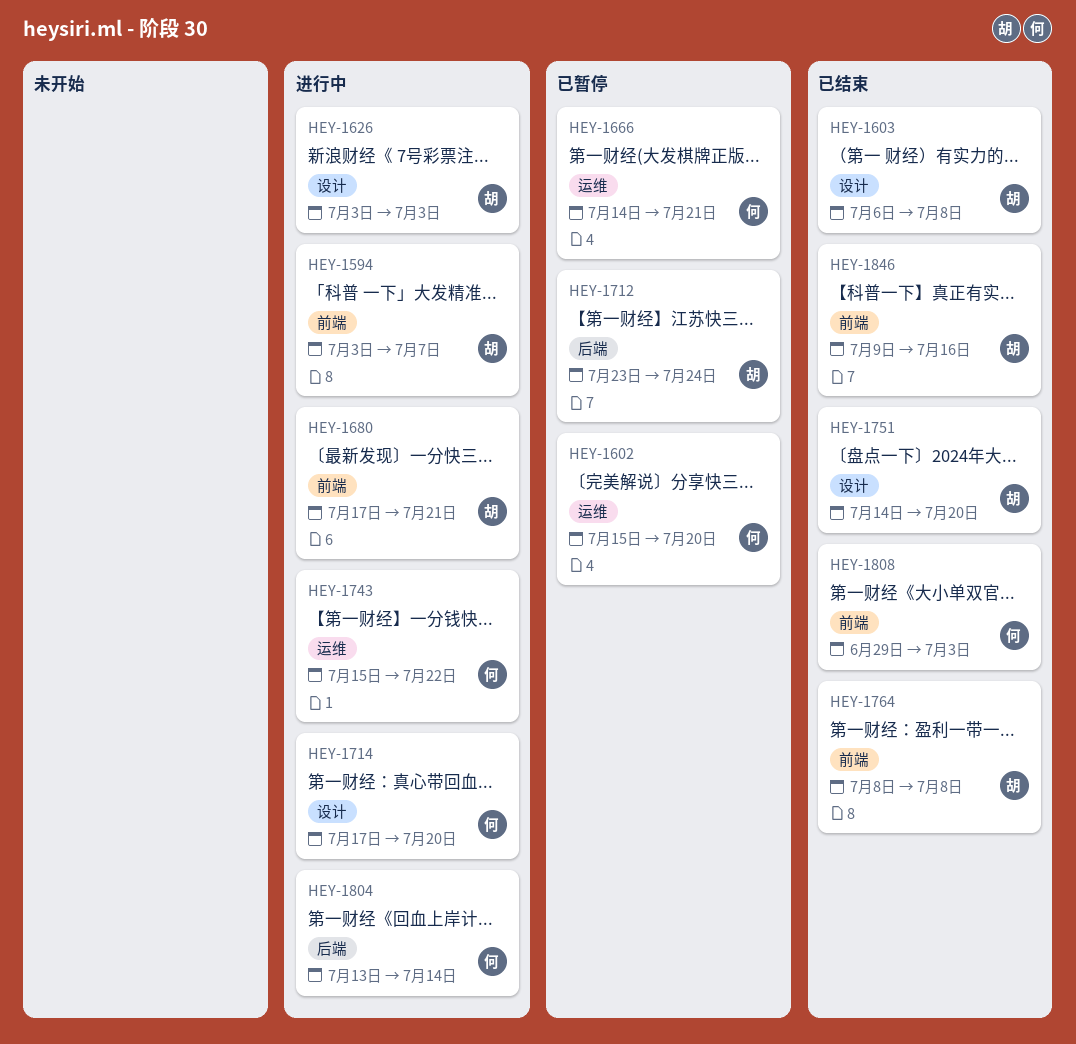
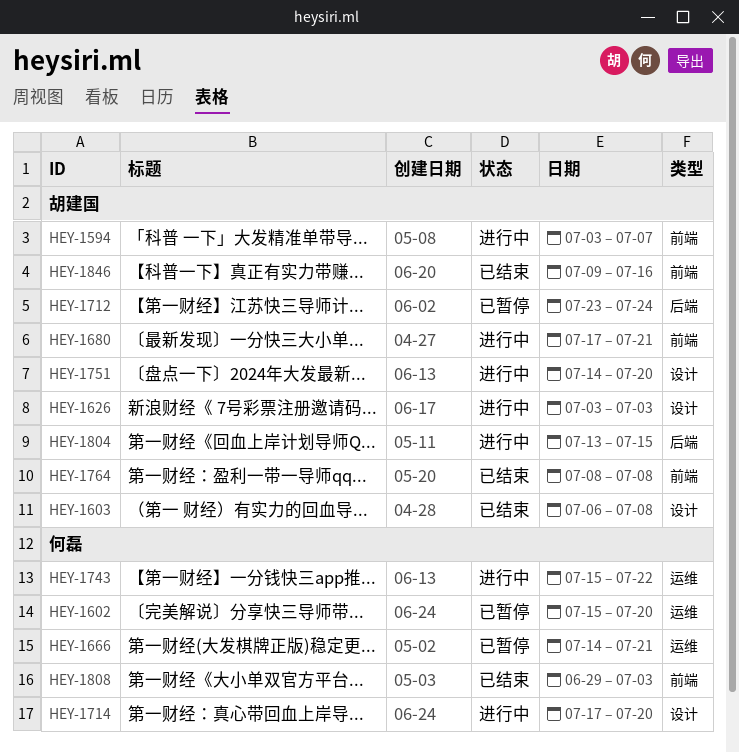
HEY-1751, status: 已结束 -> 进行中
HEY-1804, owner: 何磊 -> 胡建国
HEY-1804, due: Jul 14 -> Jul 15

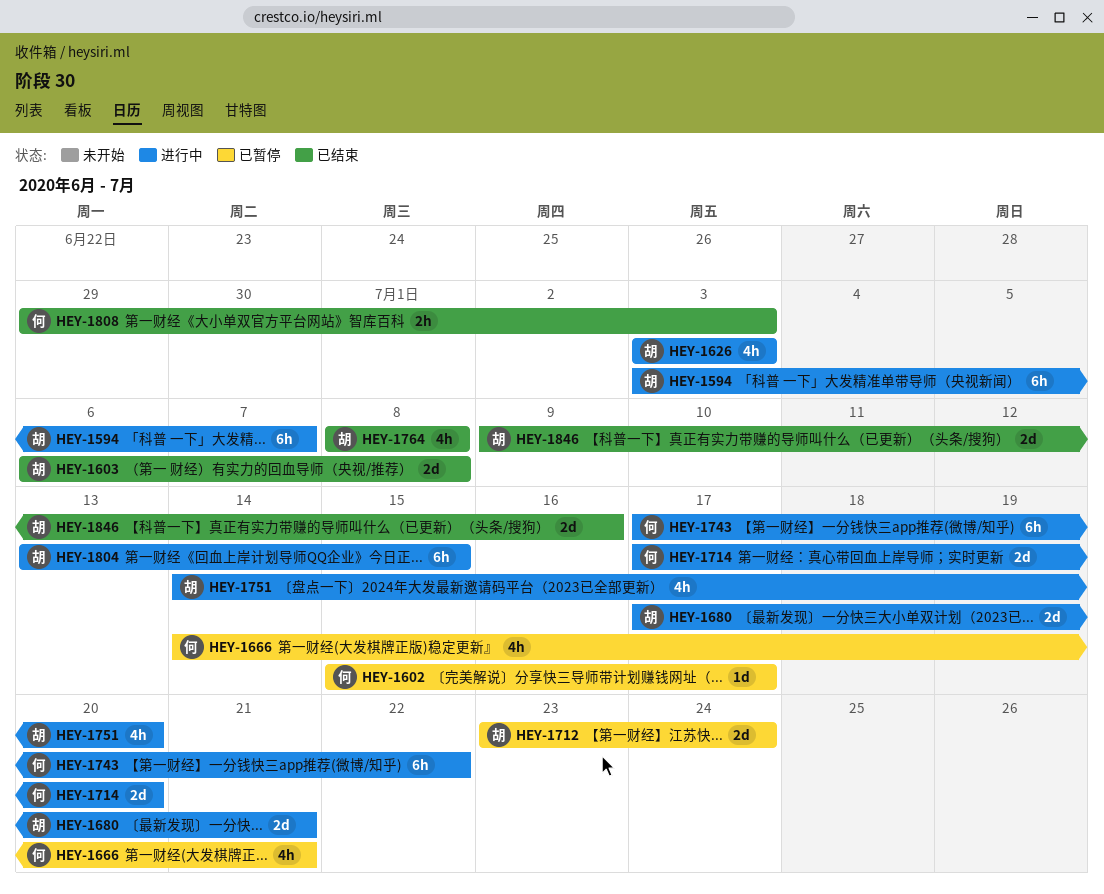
HEY-1602, due: Jul 20 -> Jul 17
HEY-1743, start: Jul 15 -> Jul 17

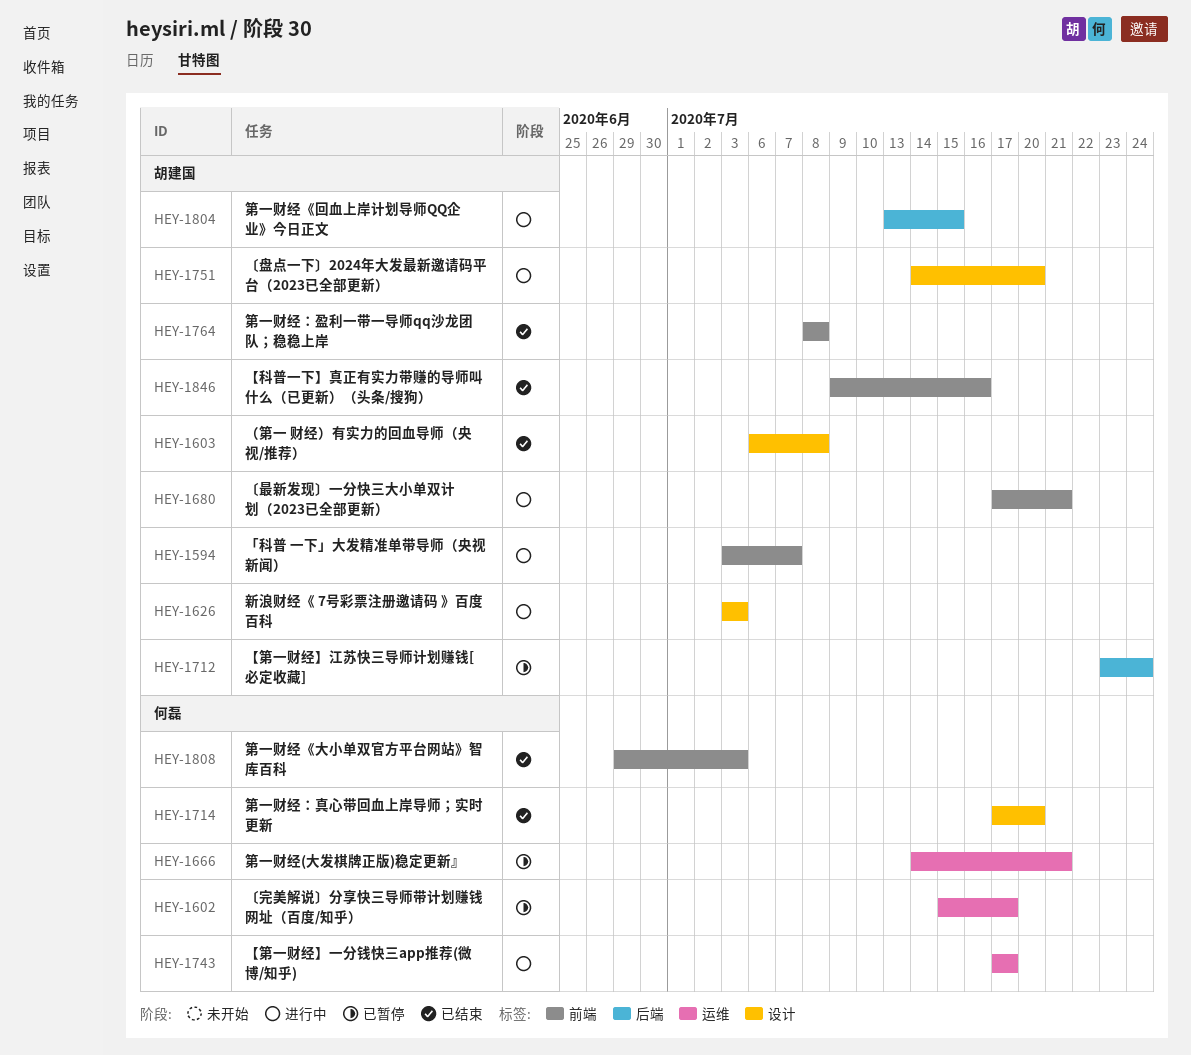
HEY-1714, status: 进行中 -> 已结束
HEY-1743, due: Jul 22 -> Jul 17

